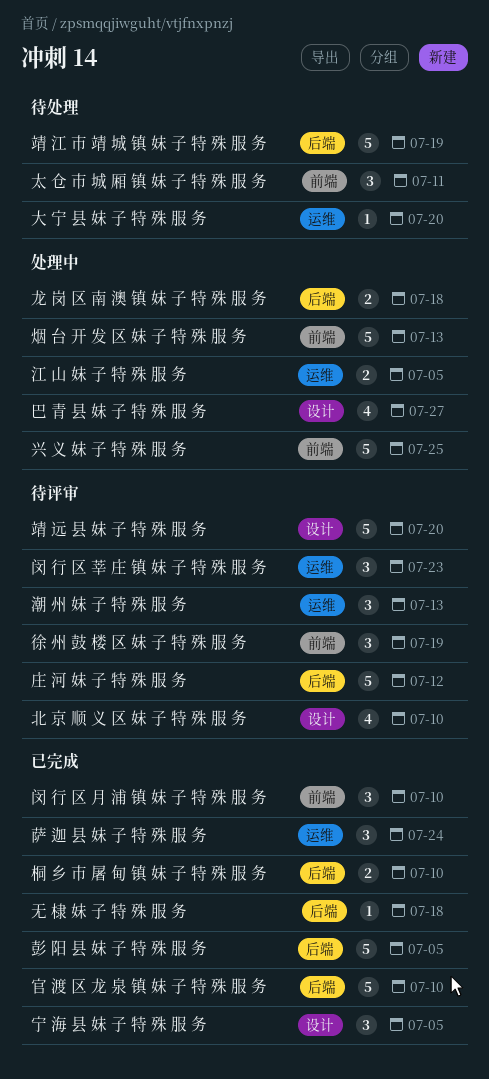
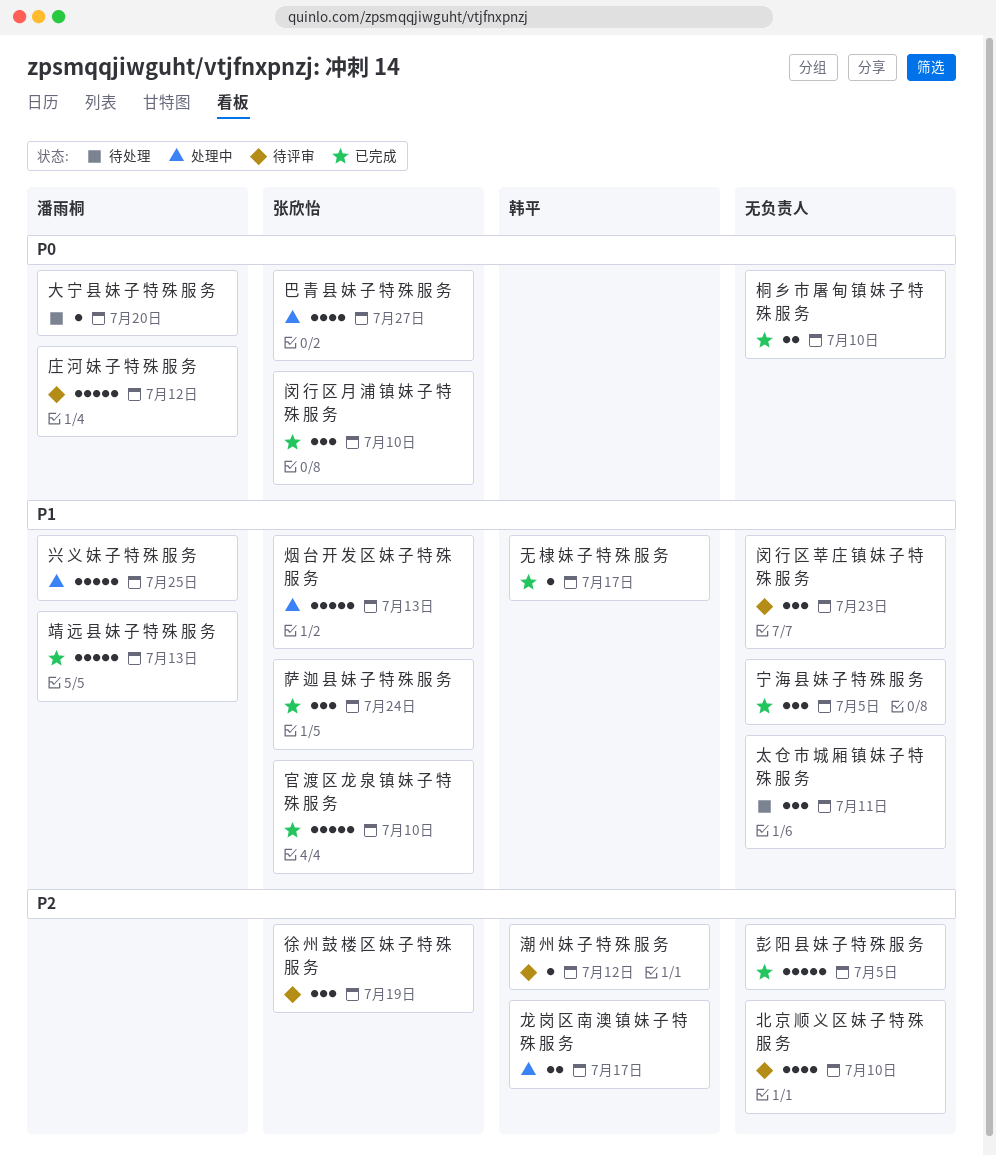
无 棣 妹 子 特 殊 服 务, due: Jul 18 -> Jul 17
江 山 妹 子 特 殊 服 务: present -> none
潮 州 妹 子 特 殊 服 务, estimate: 3 -> 1
潮 州 妹 子 特 殊 服 务, due: Jul 13 -> Jul 12
靖 江 市 靖 城 镇 妹 子 特 殊 服 务: present -> none
靖 远 县 妹 子 特 殊 服 务, status: 待评审 -> 已完成
靖 远 县 妹 子 特 殊 服 务, due: Jul 20 -> Jul 13
龙 岗 区 南 澳 镇 妹 子 特 殊 服 务, due: Jul 18 -> Jul 17

